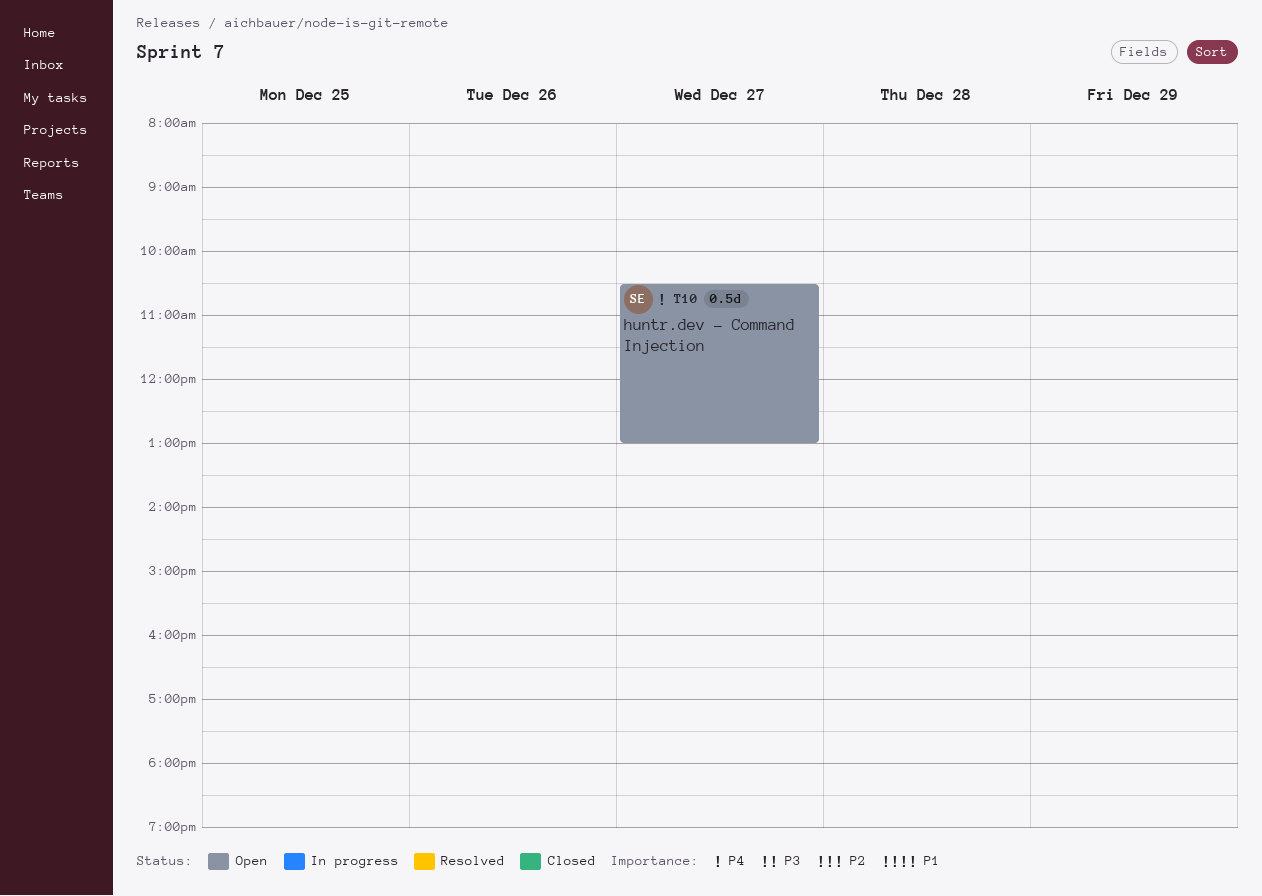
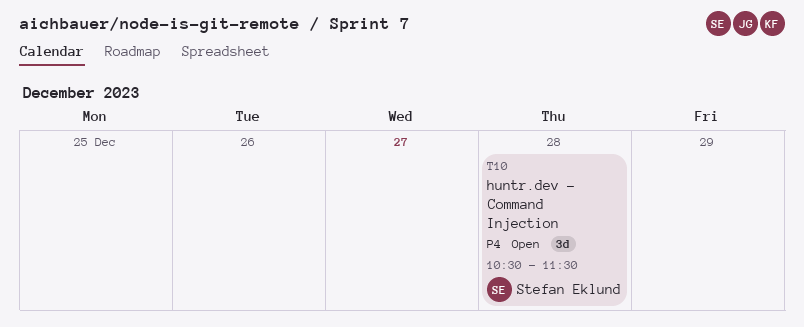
T10, estimate: 0.5d -> 3d
T10, day: Dec 27 -> Dec 28
T10, ends: 13:00 -> 11:30

